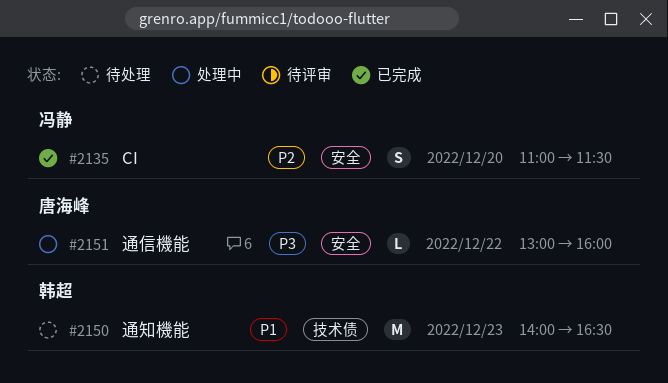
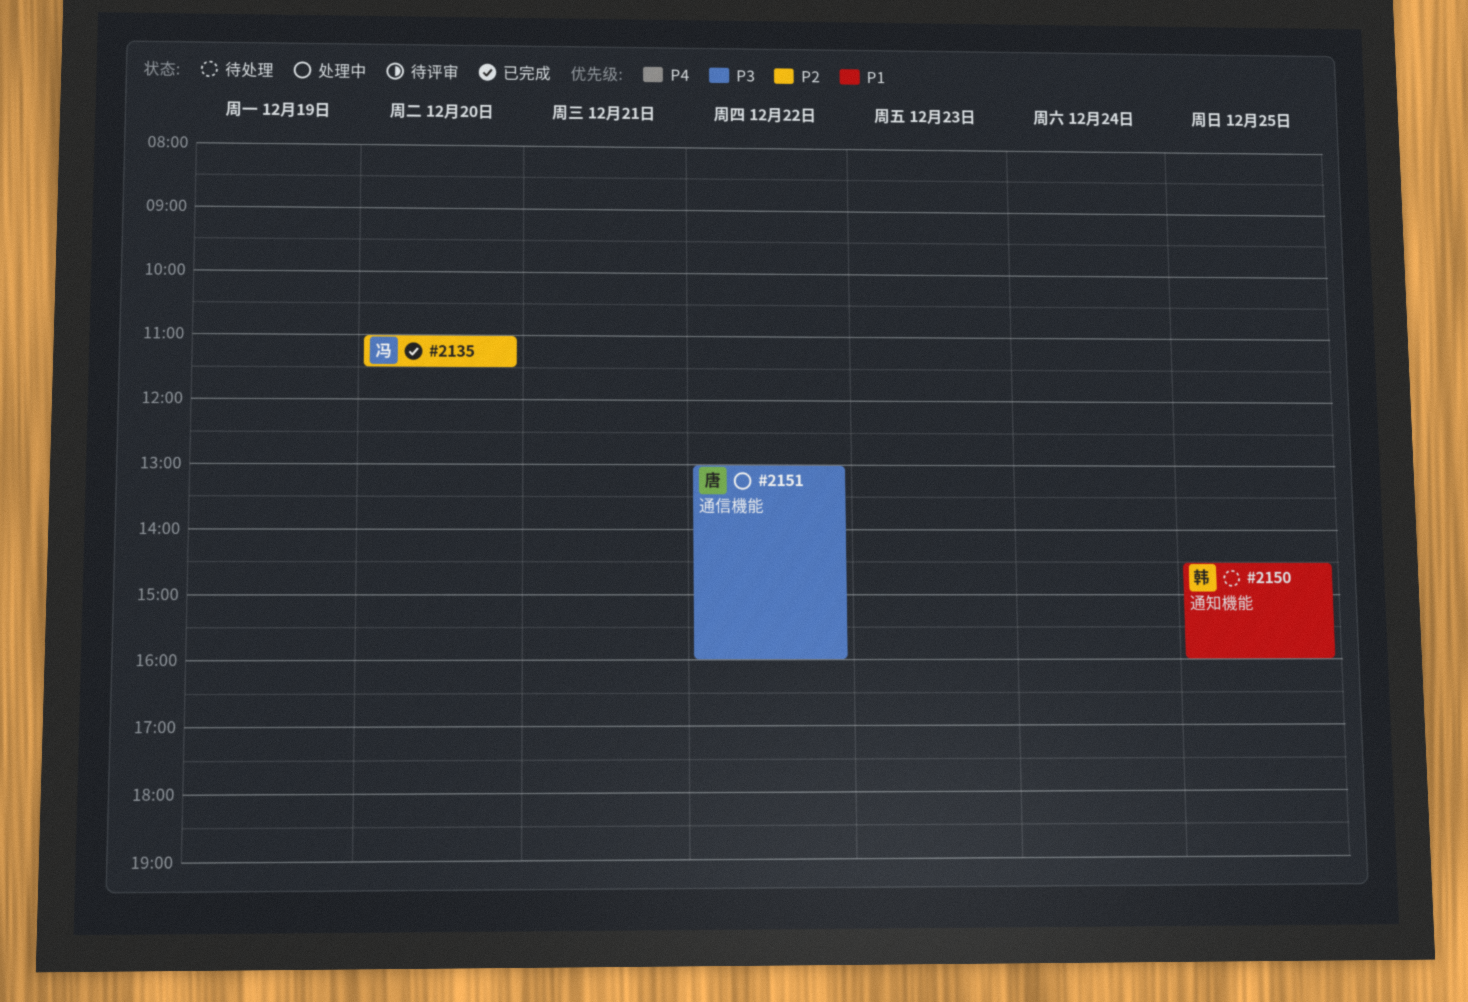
#2150, day: Dec 23 -> Dec 25
#2150, begins: 14:00 -> 14:30
#2150, ends: 16:30 -> 16:00

